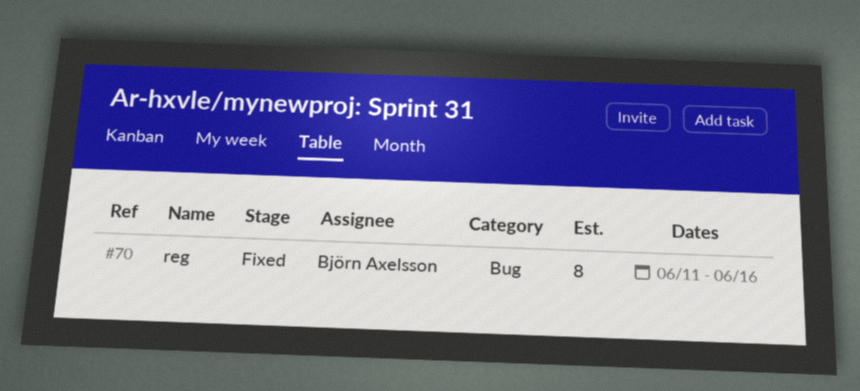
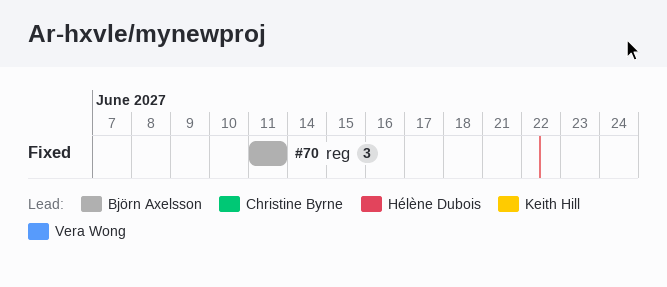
#70, estimate: 8 -> 3
#70, due: Jun 16 -> Jun 11

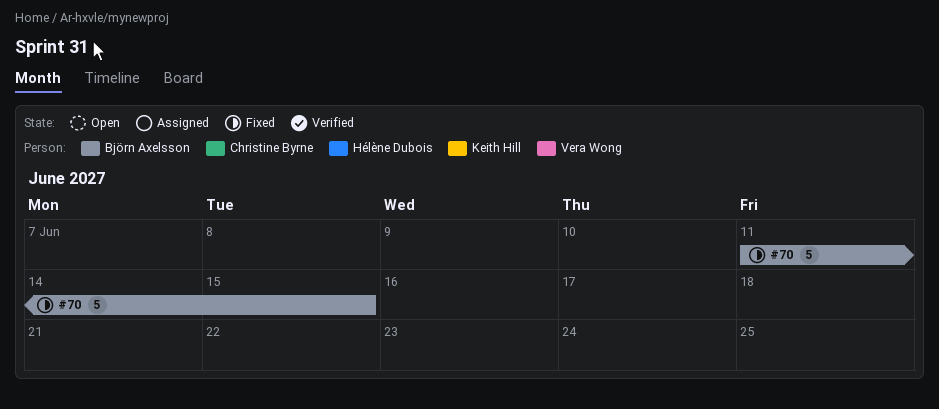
#70, estimate: 3 -> 5
#70, due: Jun 11 -> Jun 15

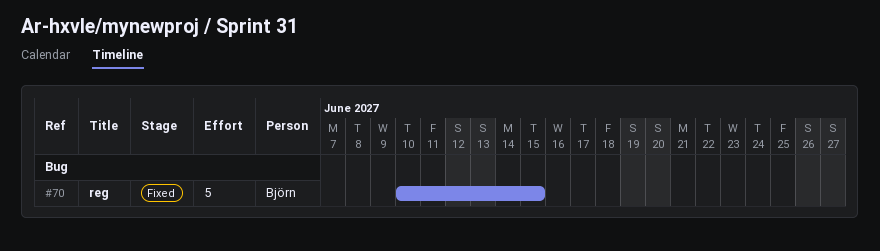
#70, start: Jun 11 -> Jun 10

